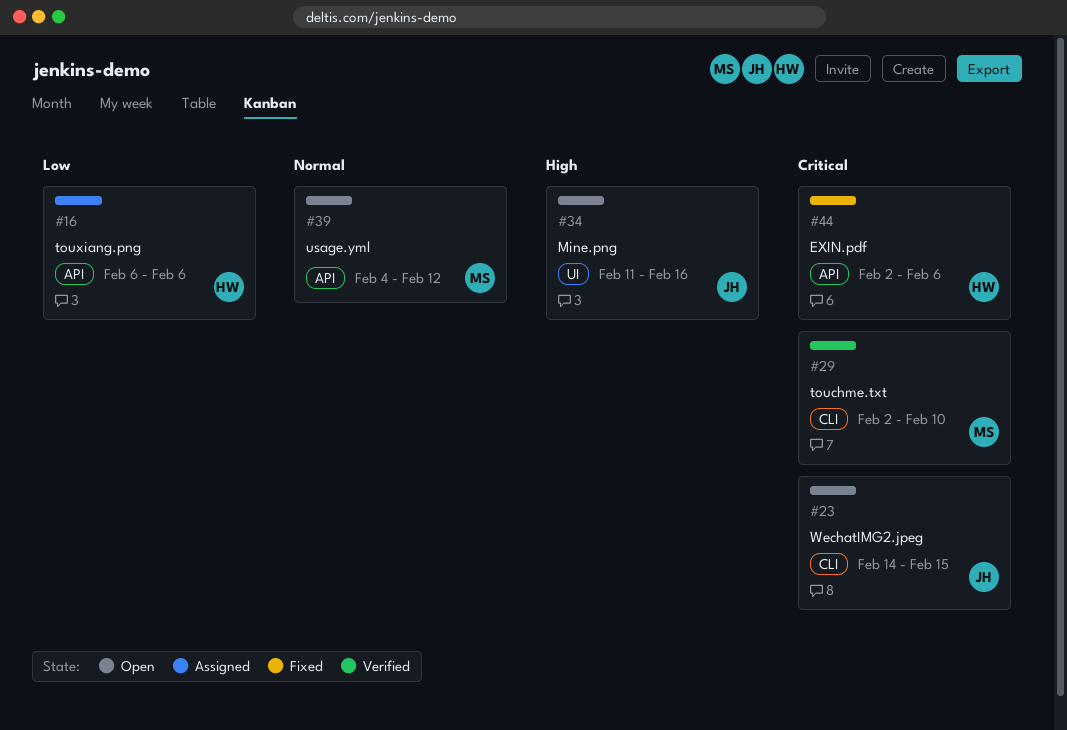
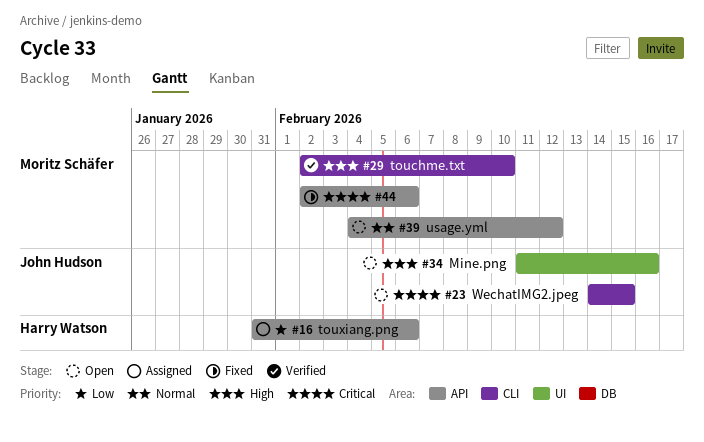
#16, start: Feb 6 -> Jan 31
#29, priority: Critical -> High
#44, owner: Harry Watson -> Moritz Schäfer

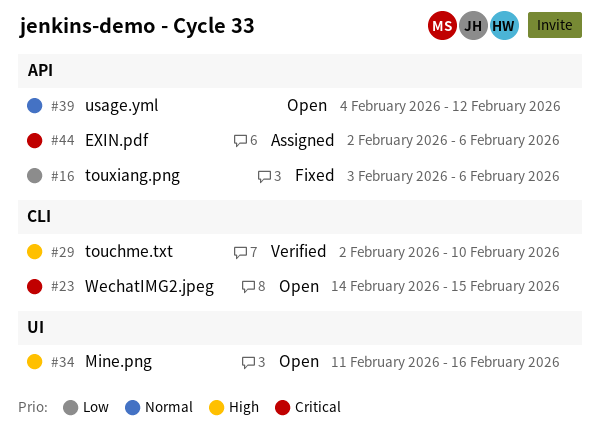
#16, status: Assigned -> Fixed
#16, start: Jan 31 -> Feb 3
#44, status: Fixed -> Assigned

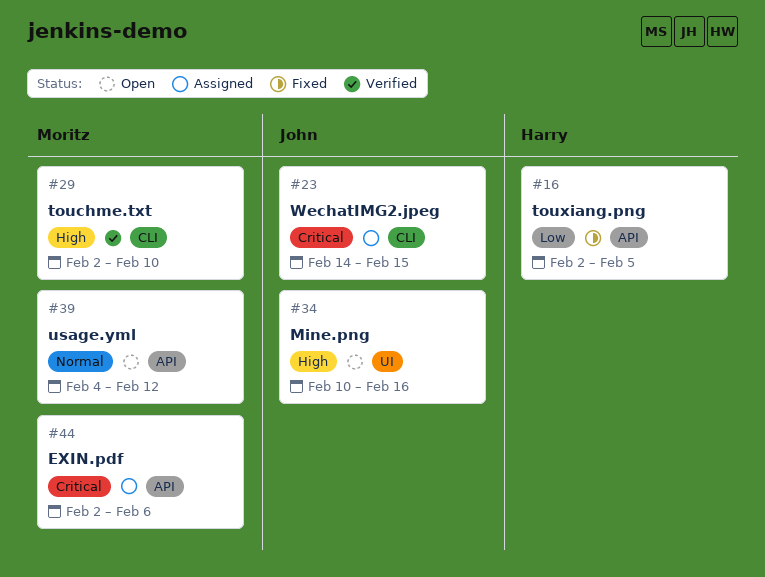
#16, start: Feb 3 -> Feb 2
#16, due: Feb 6 -> Feb 5
#23, status: Open -> Assigned
#34, start: Feb 11 -> Feb 10

